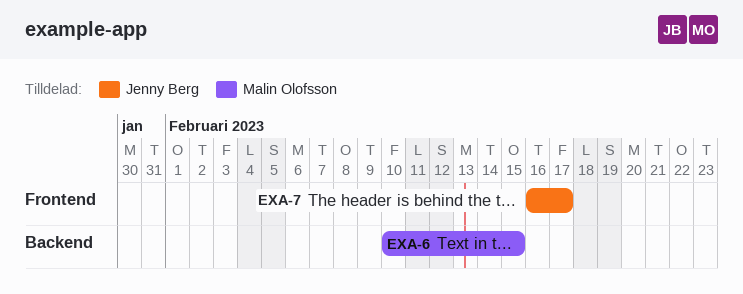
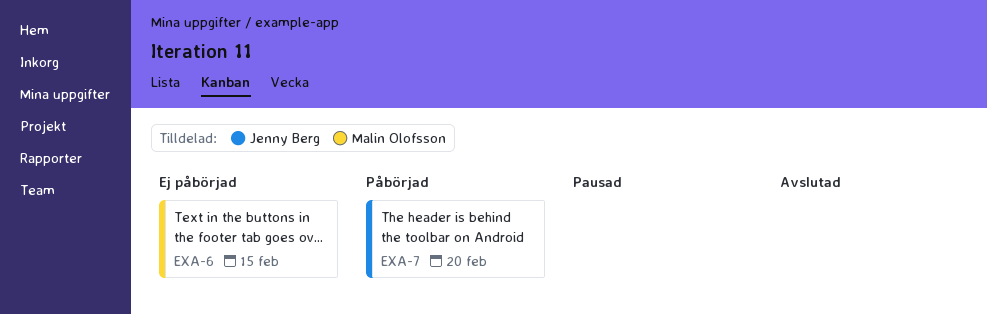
EXA-7, due: Feb 17 -> Feb 20

